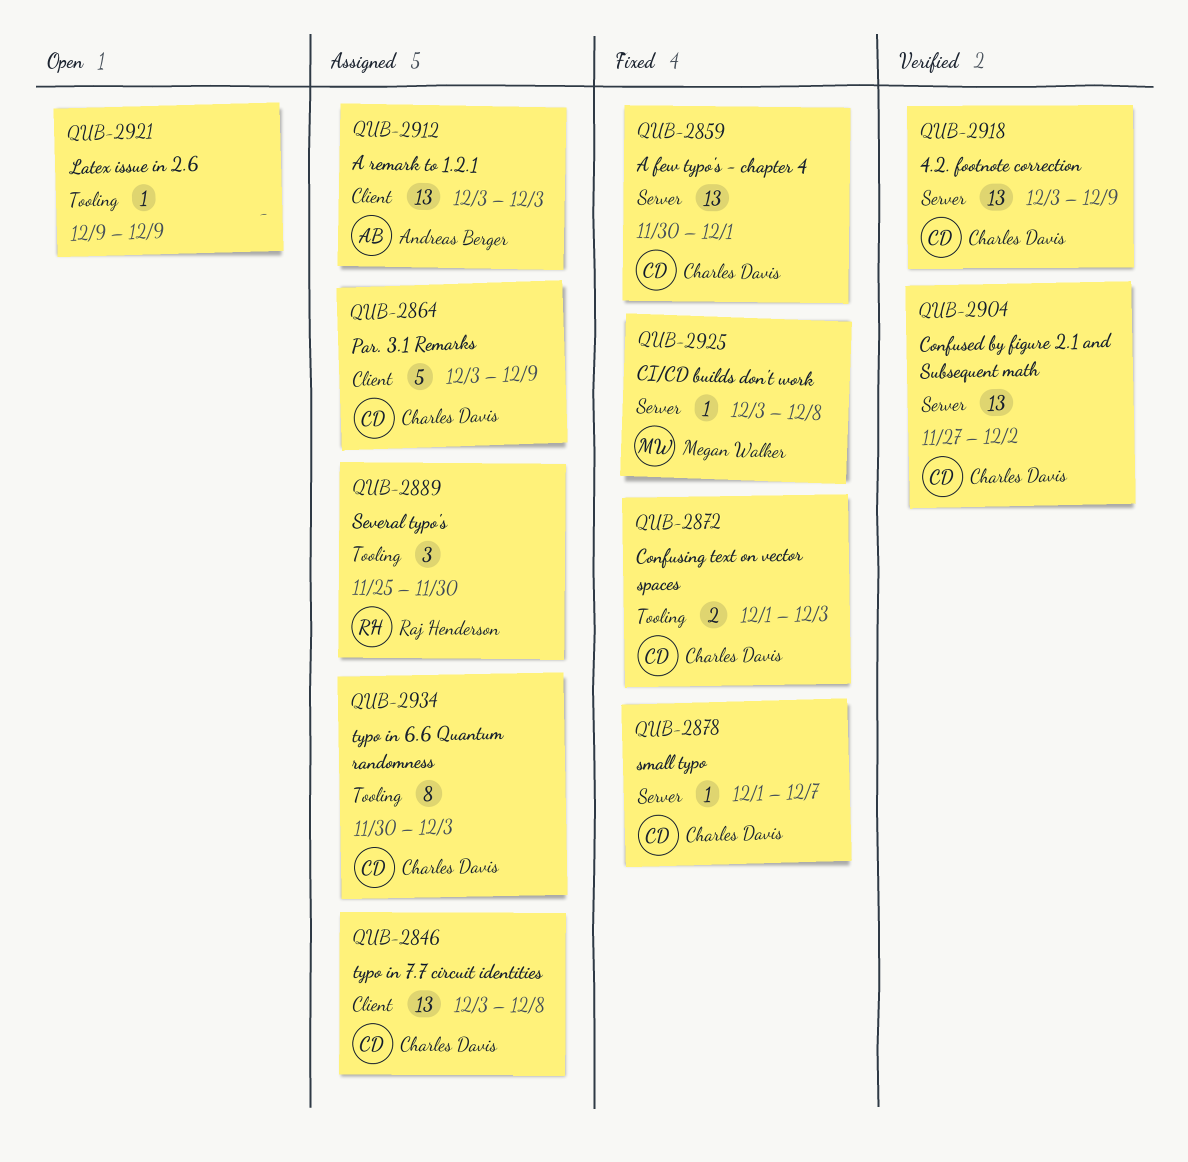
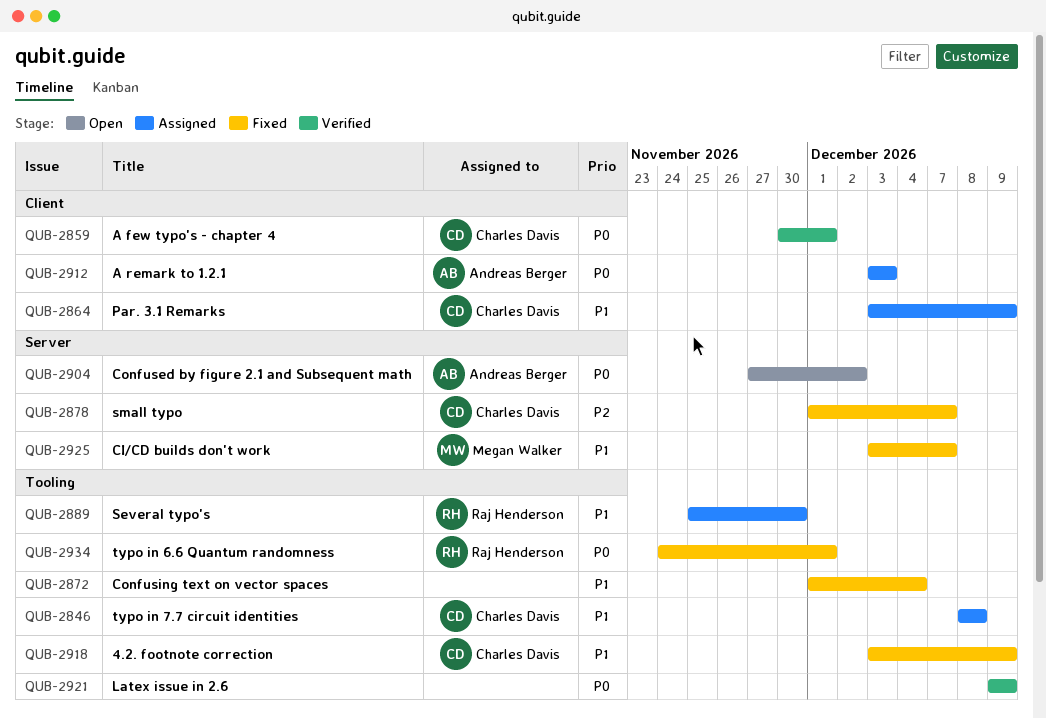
QUB-2846, label: Client -> Tooling
QUB-2846, start: Dec 3 -> Dec 8
QUB-2859, status: Fixed -> Verified
QUB-2859, label: Server -> Client
QUB-2872, owner: Charles Davis -> none
QUB-2872, due: Dec 3 -> Dec 4
QUB-2904, status: Verified -> Open
QUB-2904, owner: Charles Davis -> Andreas Berger
QUB-2918, status: Verified -> Fixed
QUB-2918, label: Server -> Tooling
QUB-2921, status: Open -> Verified
QUB-2925, due: Dec 8 -> Dec 7
QUB-2934, status: Assigned -> Fixed
QUB-2934, owner: Charles Davis -> Raj Henderson
QUB-2934, start: Nov 30 -> Nov 24
QUB-2934, due: Dec 3 -> Dec 1

